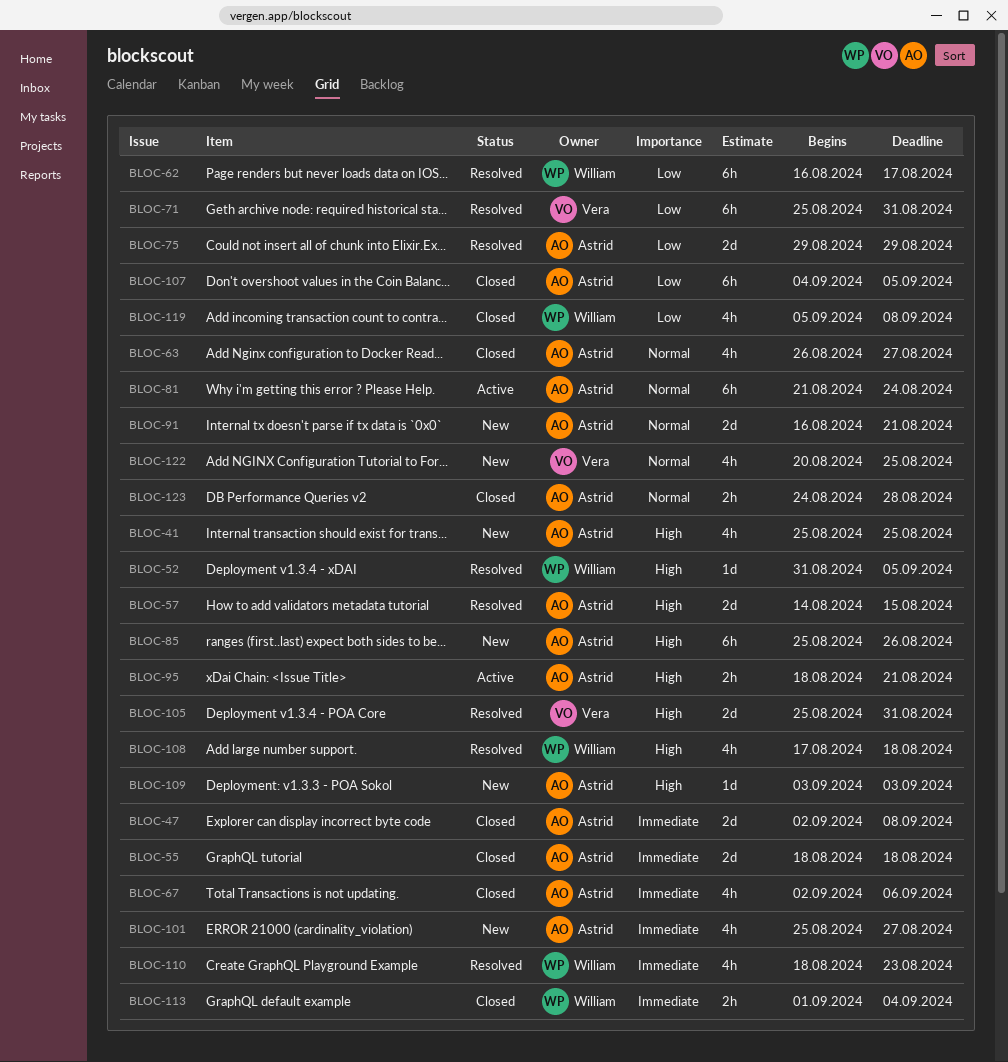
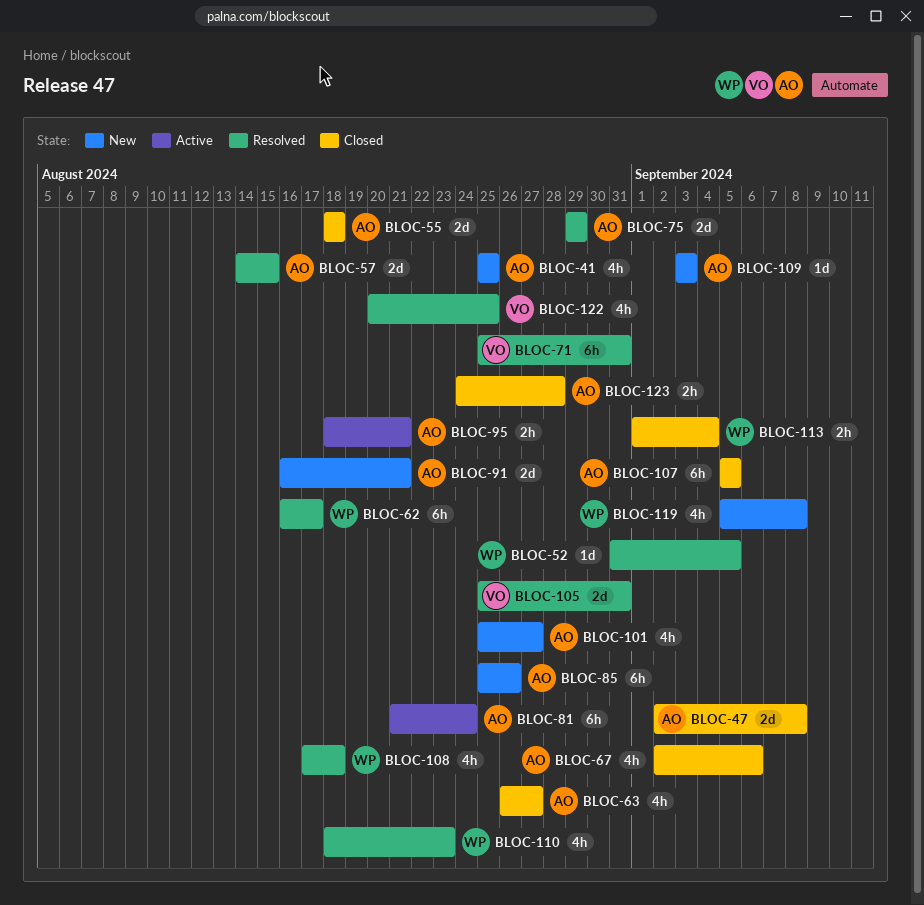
BLOC-107, start: Sep 4 -> Sep 5
BLOC-119, status: Closed -> New
BLOC-122, status: New -> Resolved

